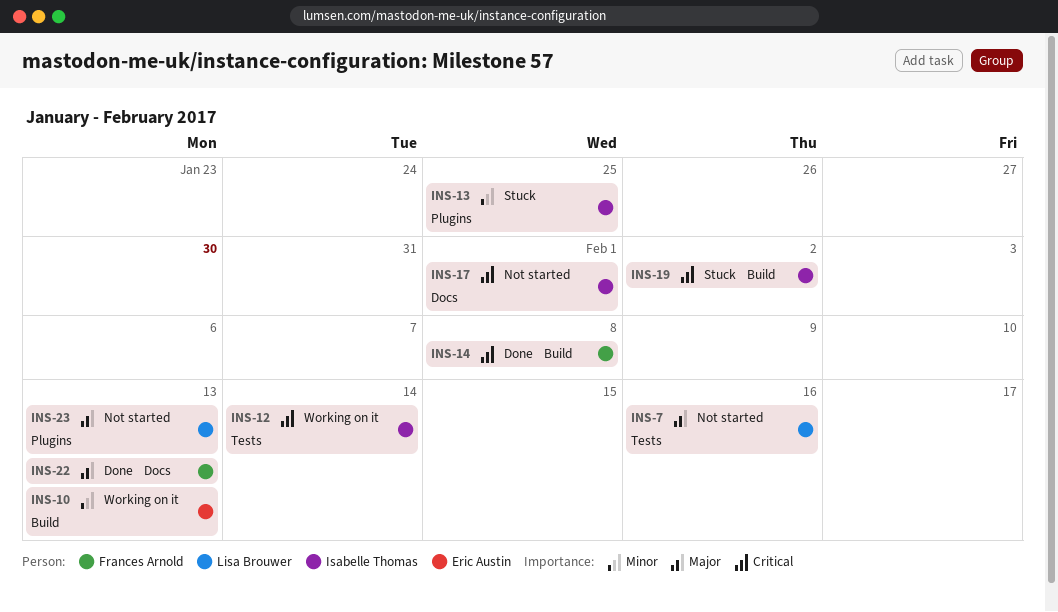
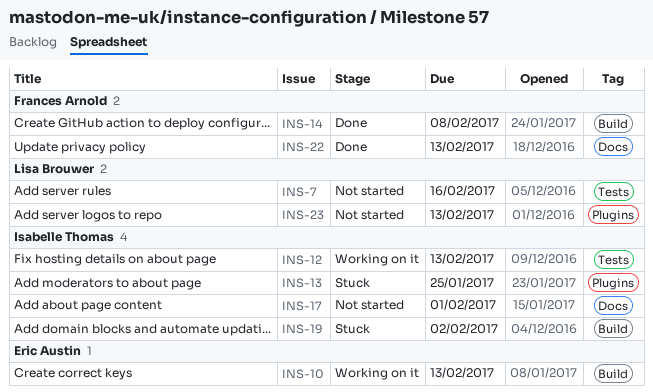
INS-12, due: Feb 14 -> Feb 13

